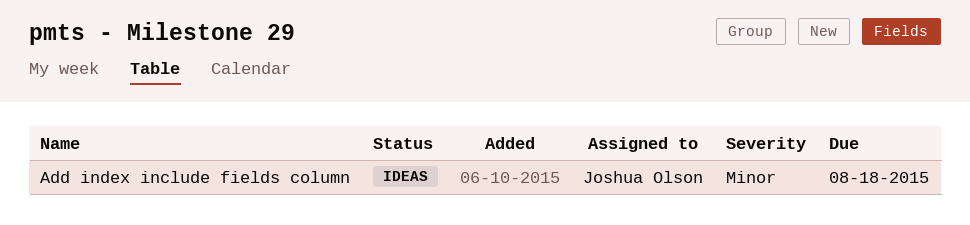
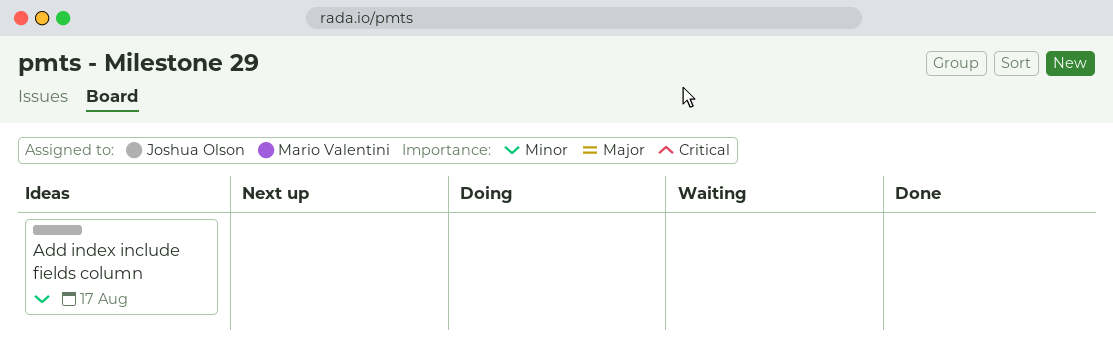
Add index include fields column, due: Aug 18 -> Aug 17

